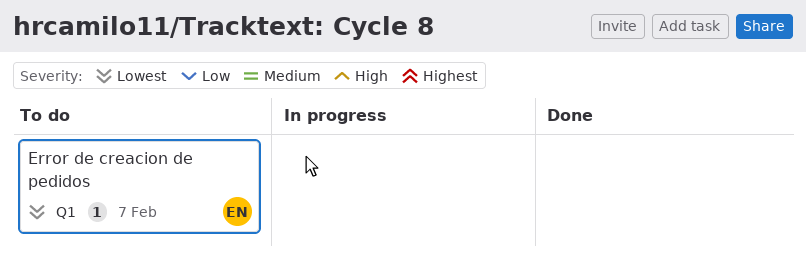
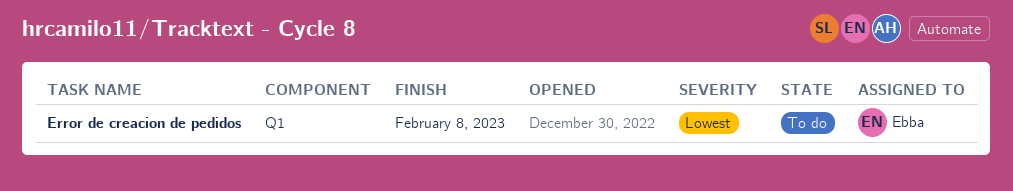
Error de creacion de pedidos, due: Feb 7 -> Feb 8

